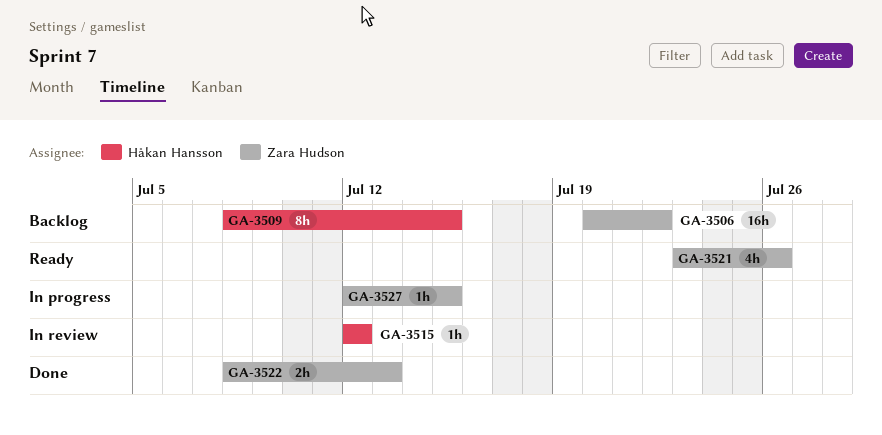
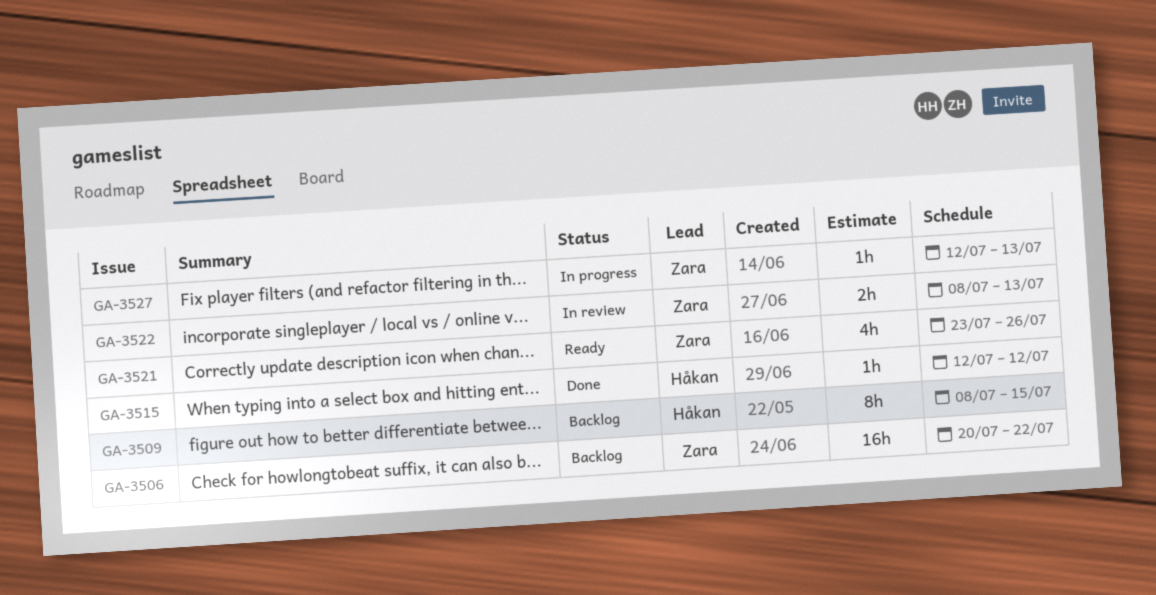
GA-3515, status: In review -> Done
GA-3522, status: Done -> In review
GA-3527, due: Jul 15 -> Jul 13

